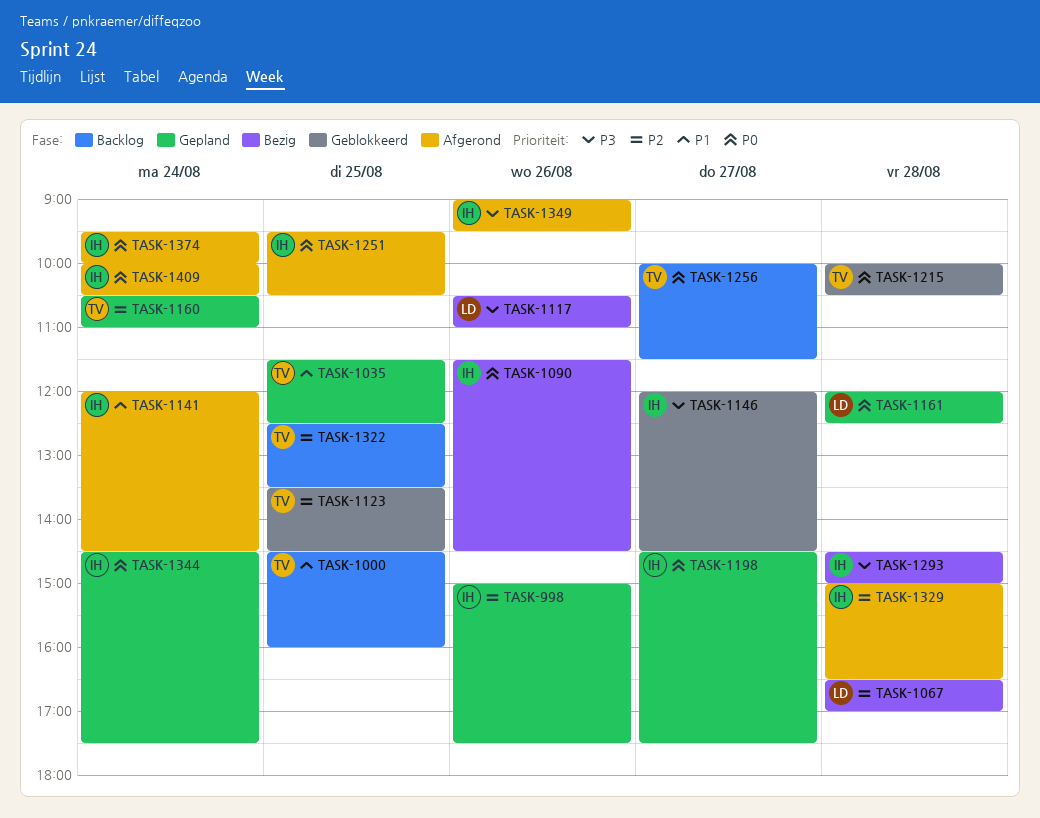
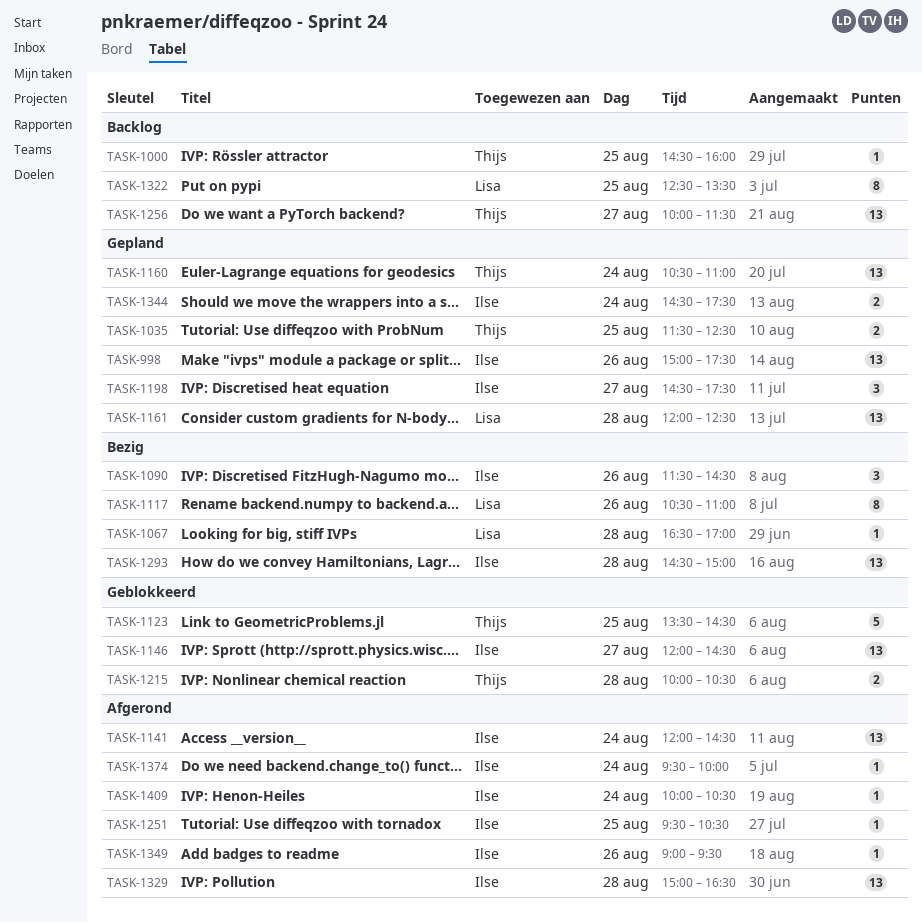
TASK-1322, owner: Thijs -> Lisa

